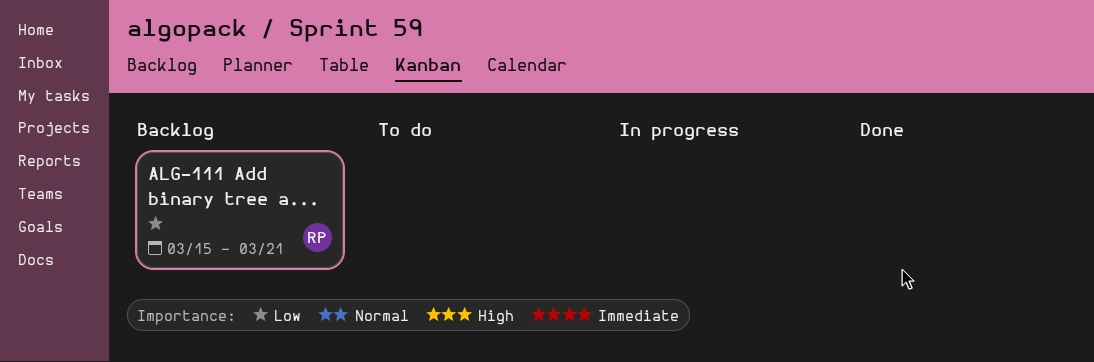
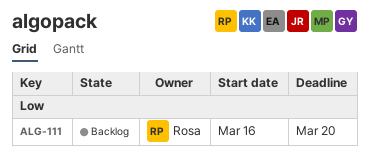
ALG-111, start: Mar 15 -> Mar 16
ALG-111, due: Mar 21 -> Mar 20

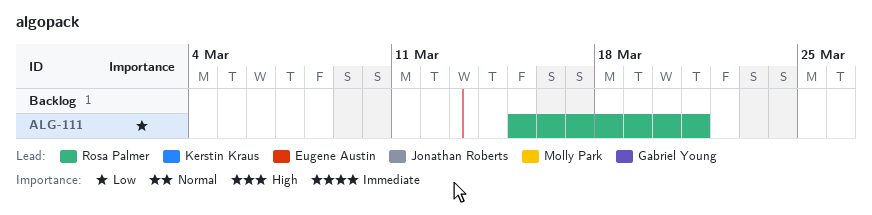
ALG-111, start: Mar 16 -> Mar 15
ALG-111, due: Mar 20 -> Mar 21

